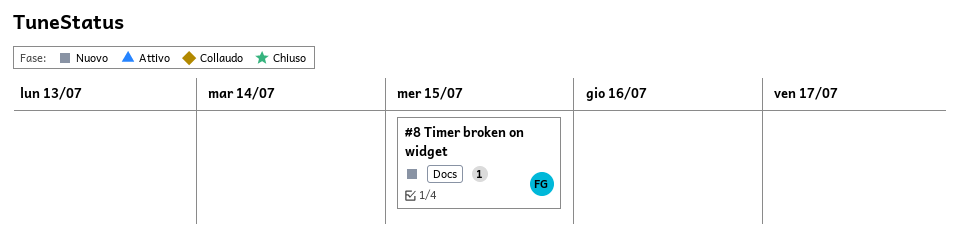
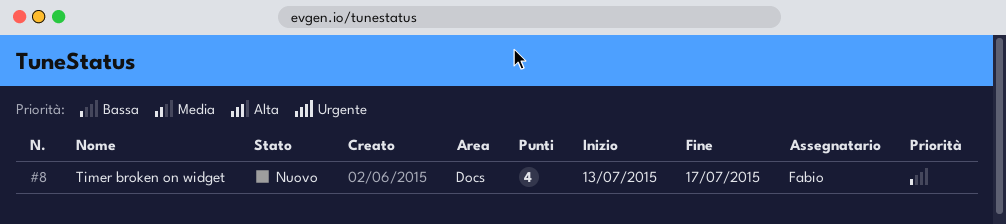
#8, estimate: 1 -> 4
#8, due: Jul 15 -> Jul 17

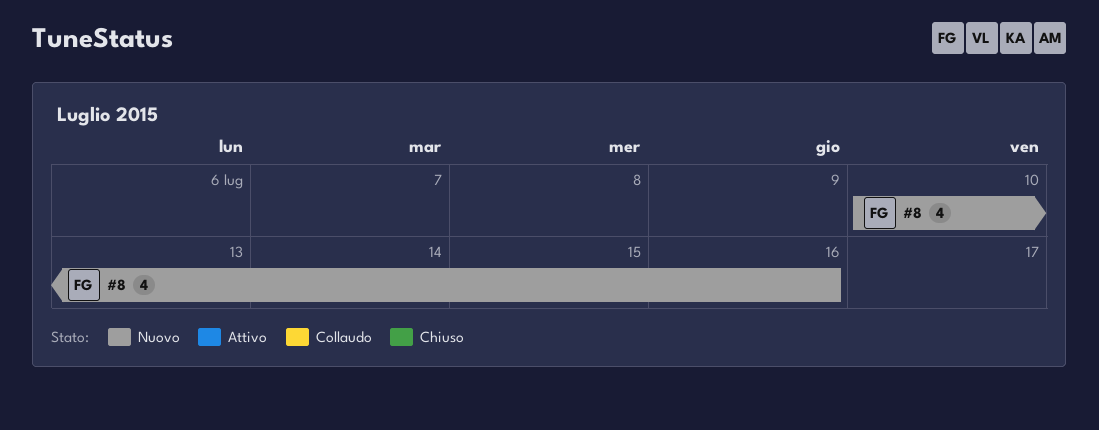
#8, start: Jul 13 -> Jul 10
#8, due: Jul 17 -> Jul 16

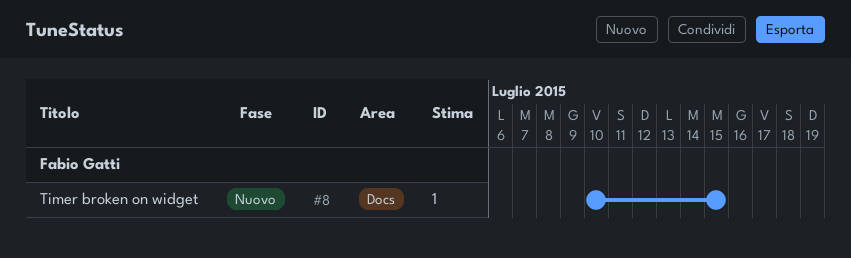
#8, estimate: 4 -> 1
#8, due: Jul 16 -> Jul 15

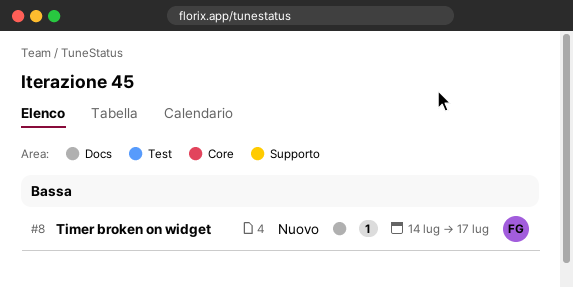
#8, start: Jul 10 -> Jul 14
#8, due: Jul 15 -> Jul 17

